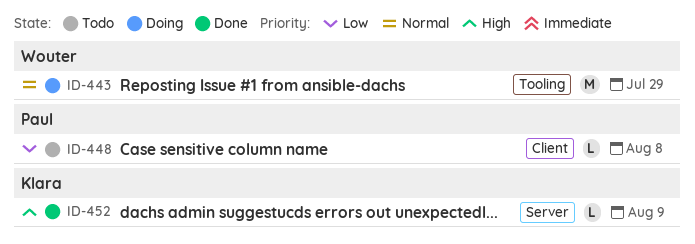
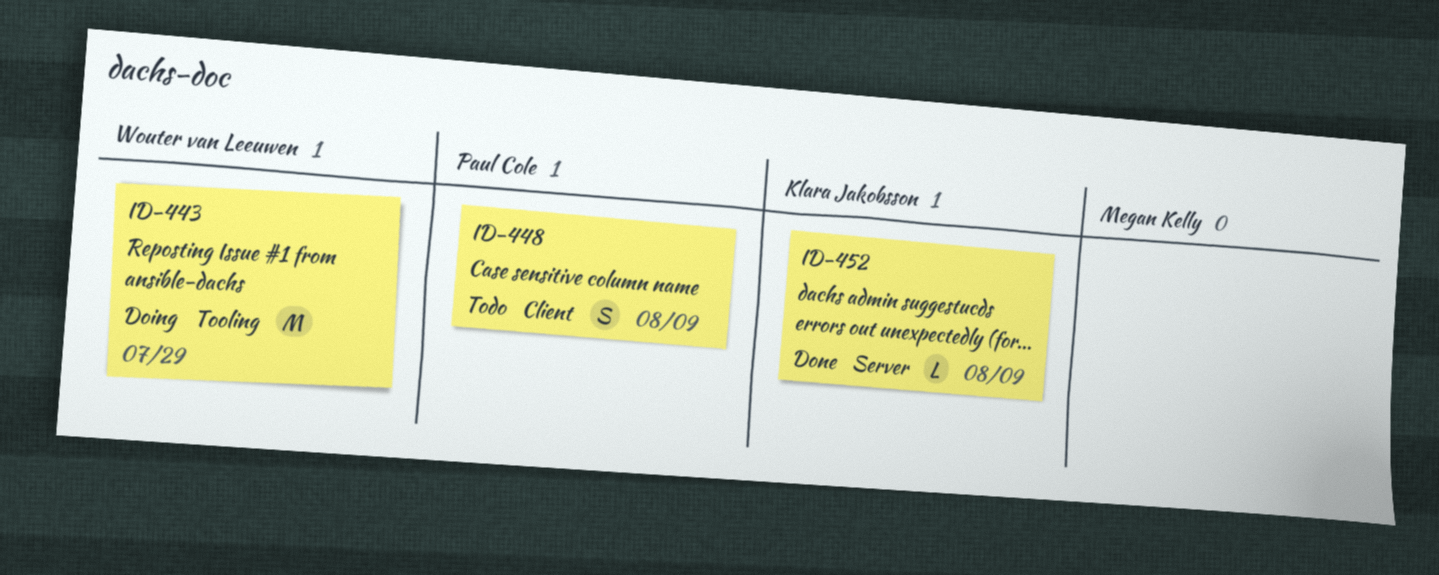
ID-448, estimate: L -> S
ID-448, due: Aug 8 -> Aug 9

